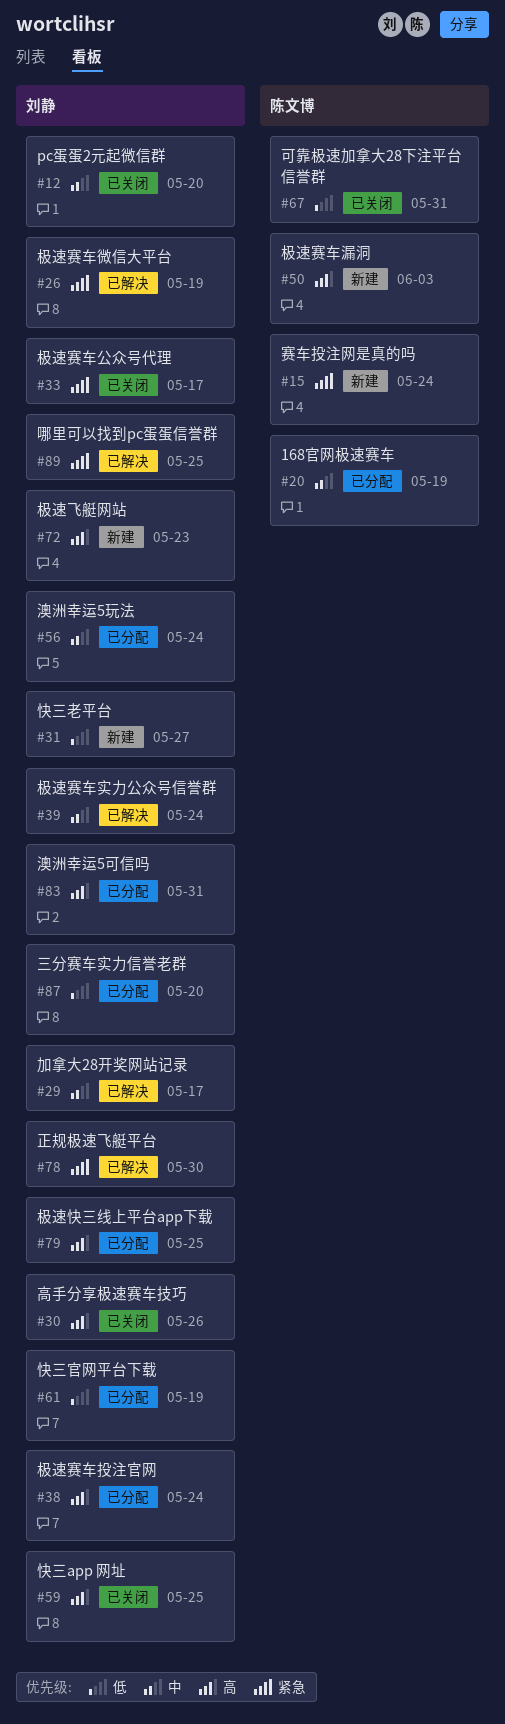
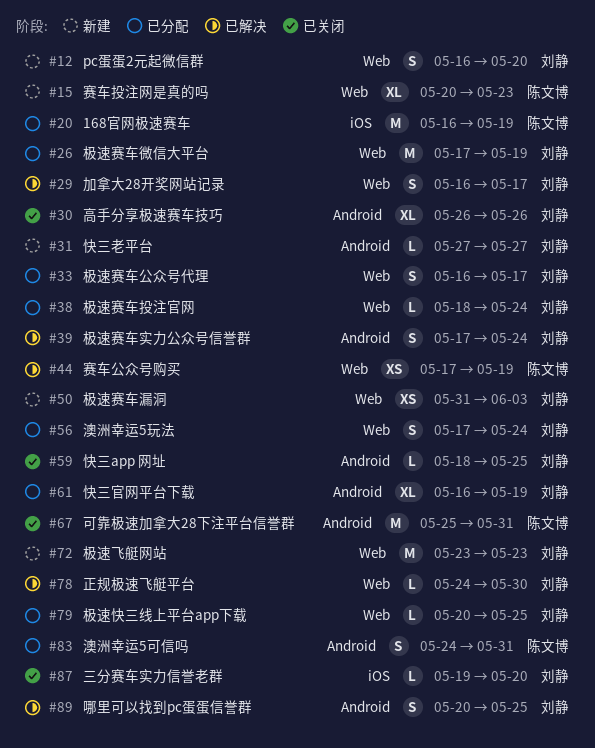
#12, status: 已关闭 -> 新建
#15, due: May 24 -> May 23
#26, status: 已解决 -> 已分配
#33, status: 已关闭 -> 已分配
#44: none -> present
#50, owner: 陈文博 -> 刘静
#83, owner: 刘静 -> 陈文博
#87, status: 已分配 -> 已关闭

